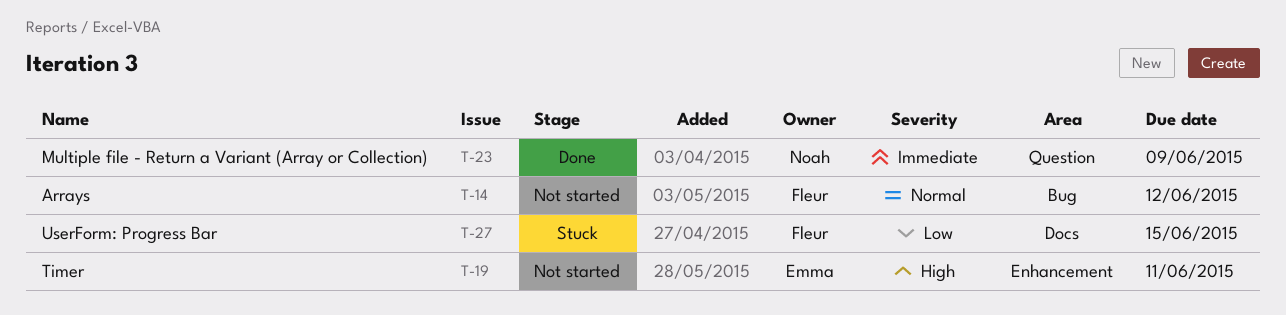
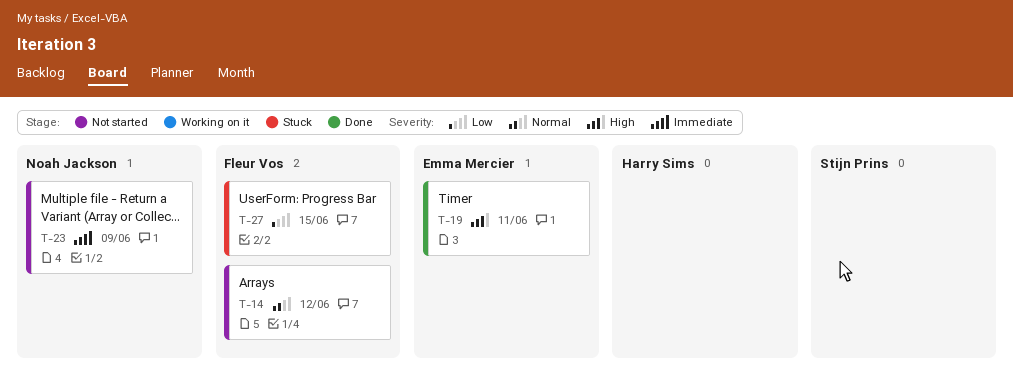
T-19, status: Not started -> Done
T-23, status: Done -> Not started

